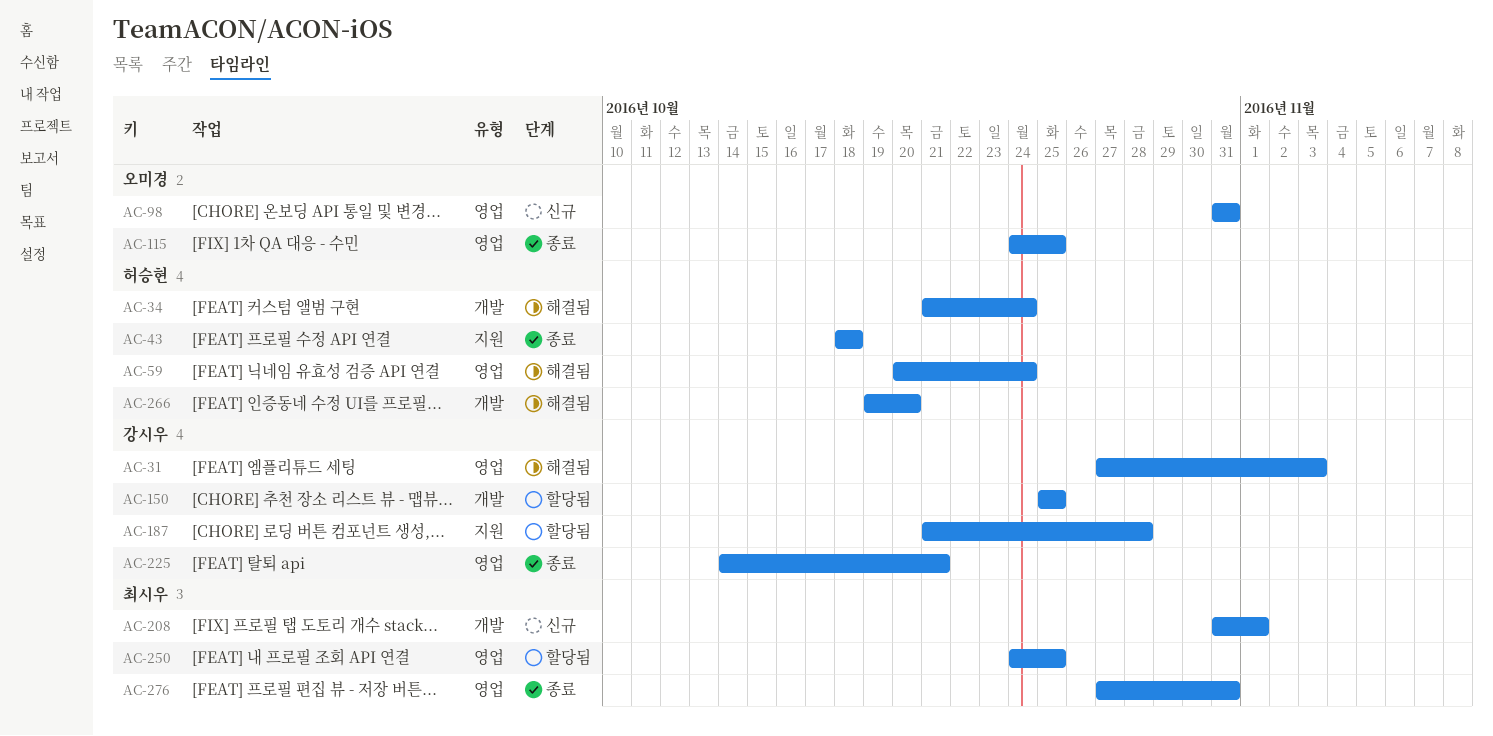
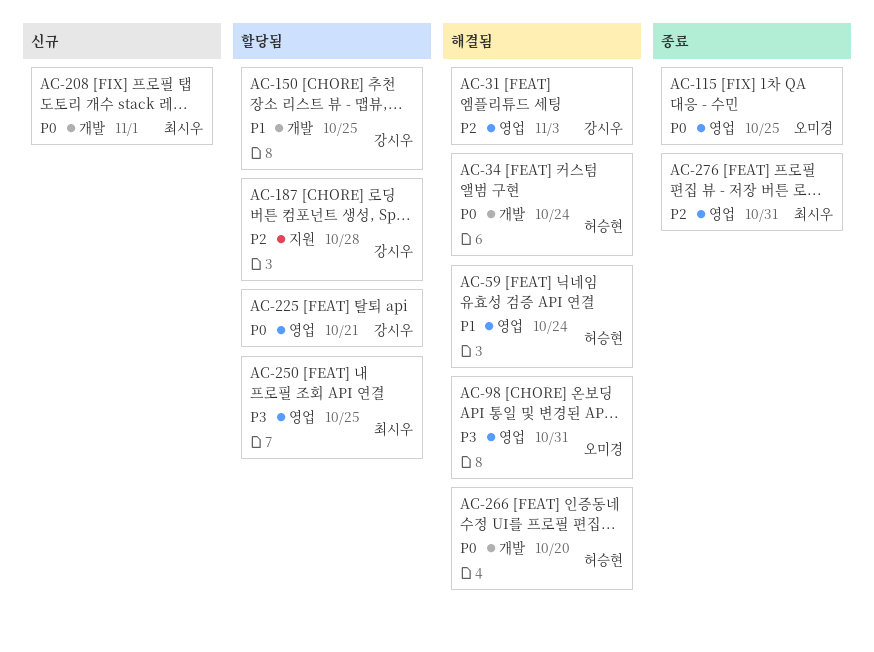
AC-43: present -> none
AC-98, status: 신규 -> 해결됨
AC-225, status: 종료 -> 할당됨

